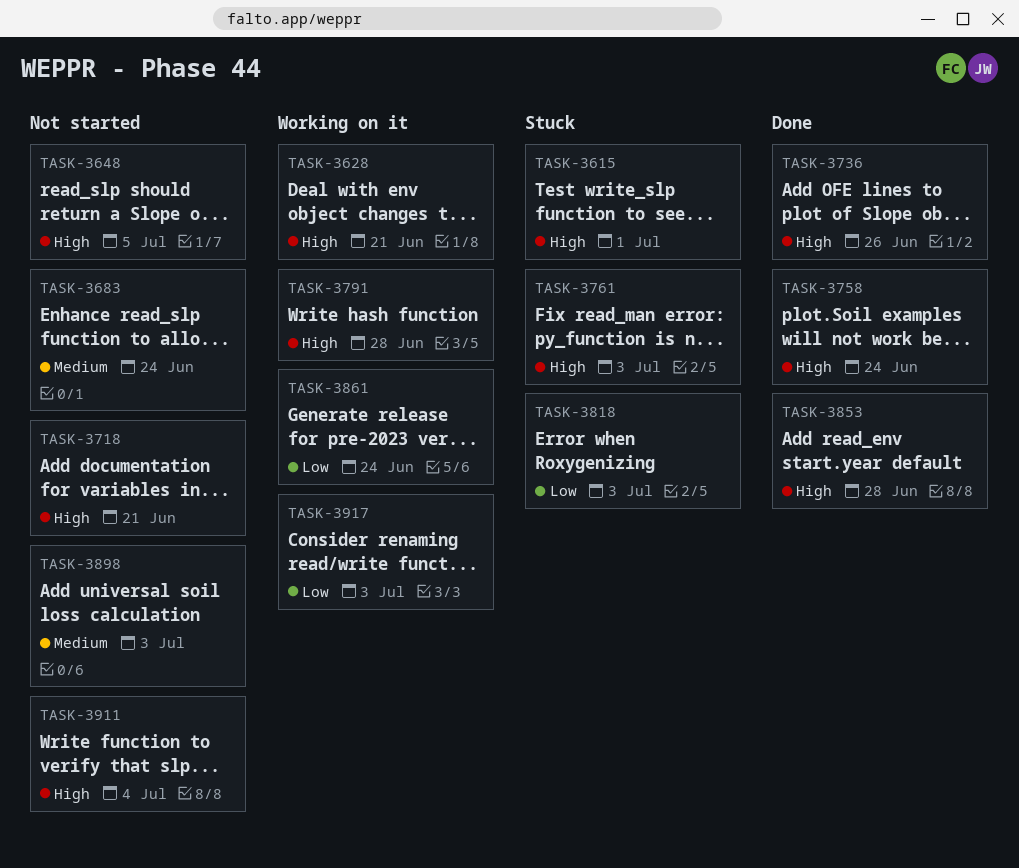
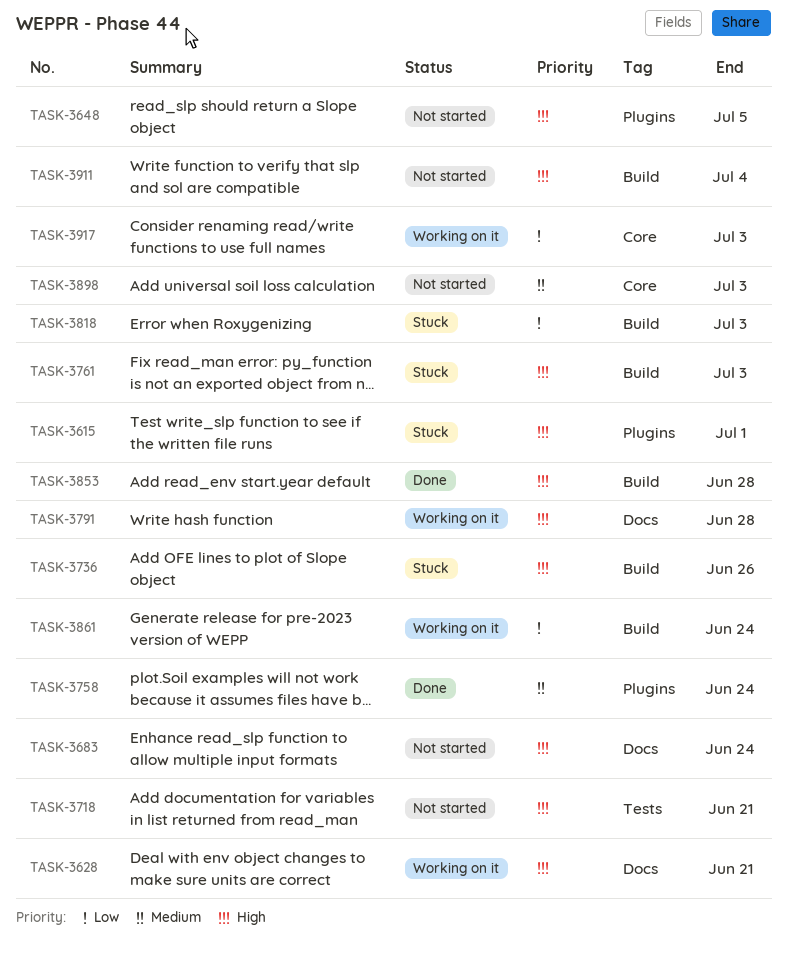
TASK-3683, priority: Medium -> High
TASK-3736, status: Done -> Stuck
TASK-3758, priority: High -> Medium

